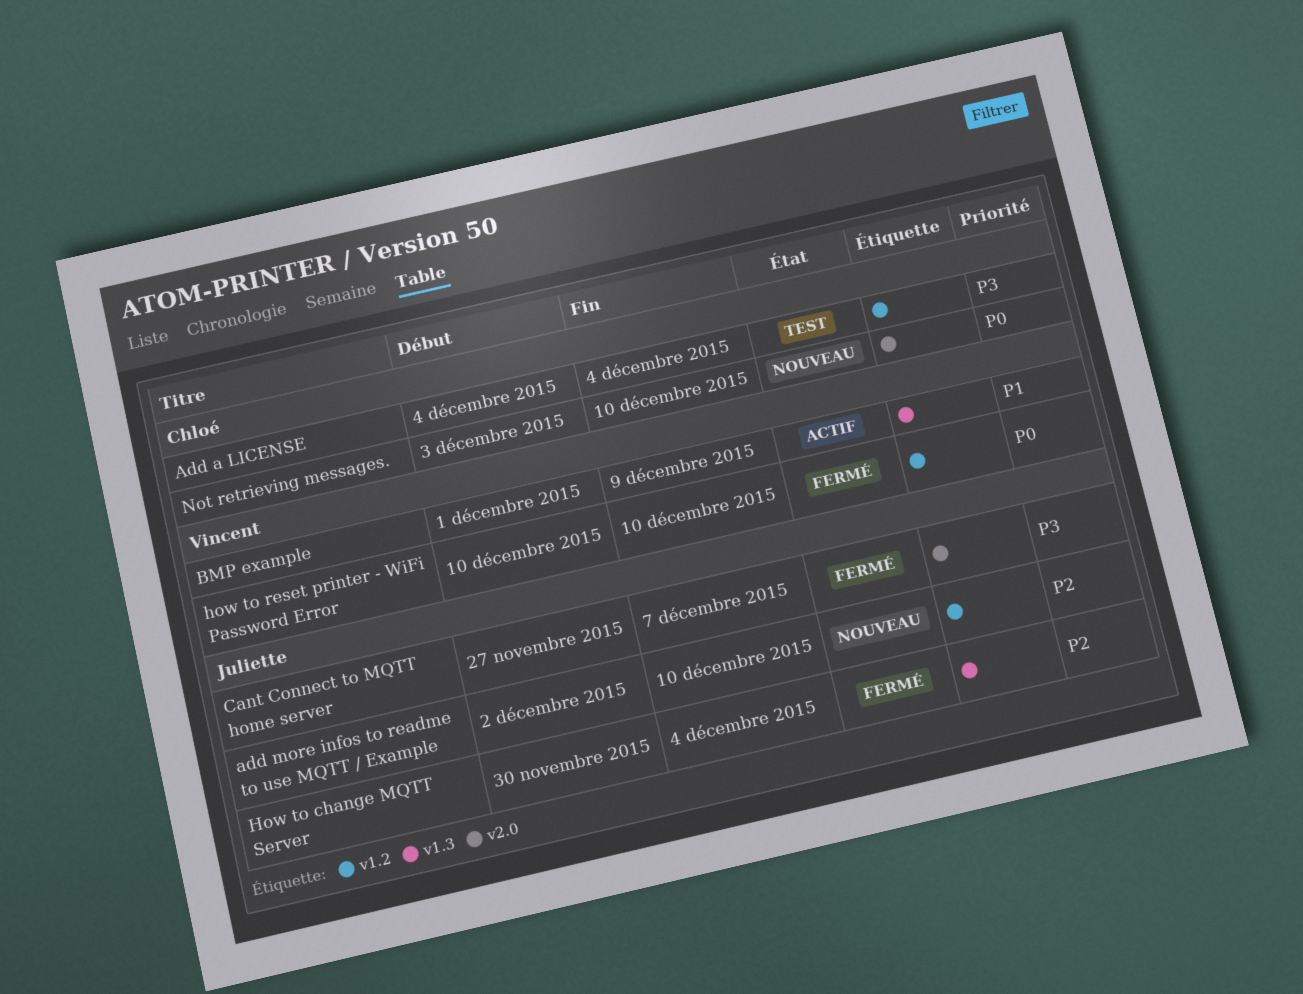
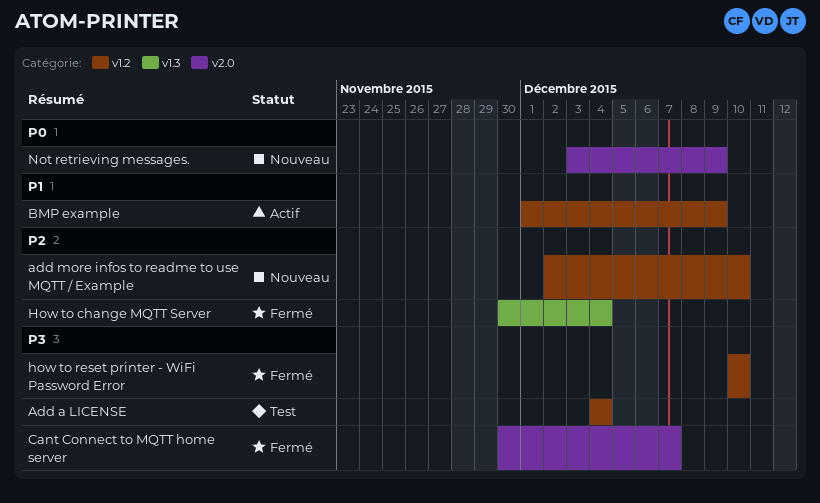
BMP example, label: v1.3 -> v1.2
Cant Connect to MQTT home server, start: Nov 27 -> Nov 30
how to reset printer - WiFi Password Error, priority: P0 -> P3
Not retrieving messages., due: Dec 10 -> Dec 9

